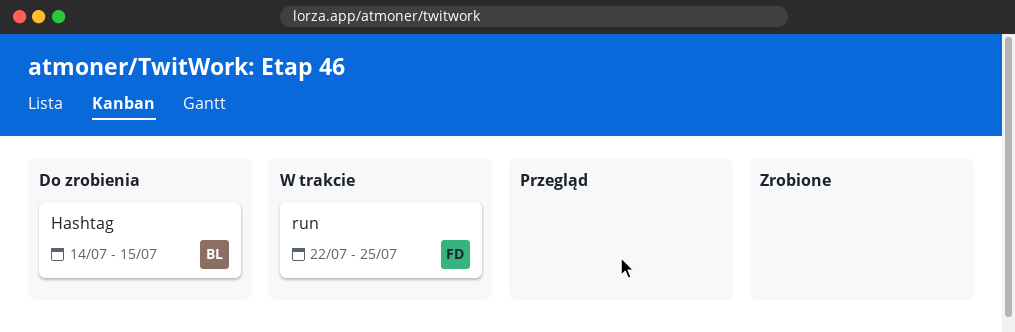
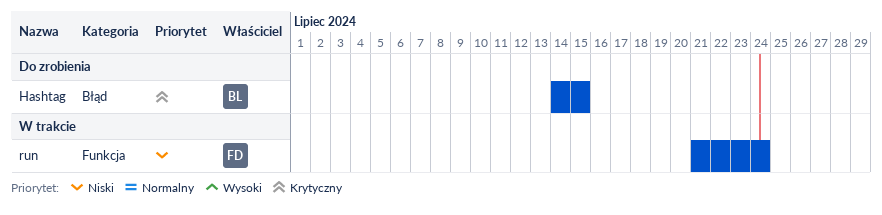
run, start: Jul 22 -> Jul 21
run, due: Jul 25 -> Jul 24

